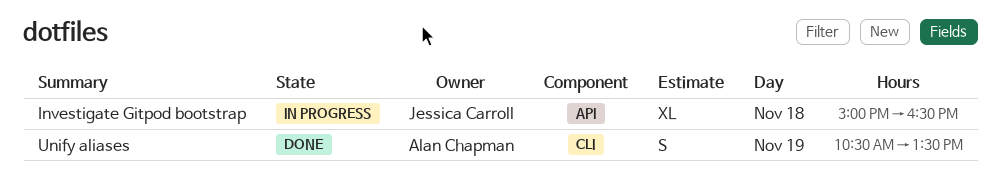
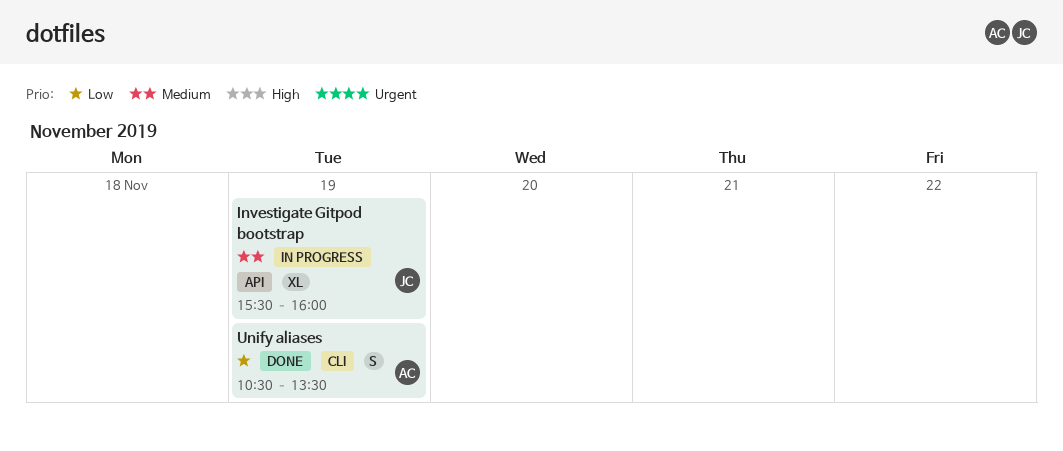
Investigate Gitpod bootstrap, day: Nov 18 -> Nov 19
Investigate Gitpod bootstrap, begins: 15:00 -> 15:30
Investigate Gitpod bootstrap, ends: 16:30 -> 16:00

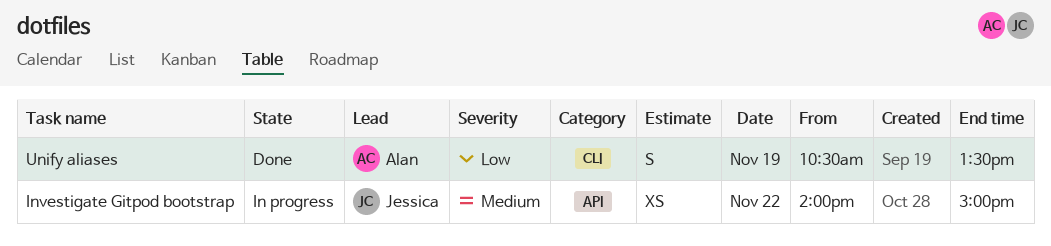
Investigate Gitpod bootstrap, estimate: XL -> XS
Investigate Gitpod bootstrap, day: Nov 19 -> Nov 22
Investigate Gitpod bootstrap, begins: 15:30 -> 14:00
Investigate Gitpod bootstrap, ends: 16:00 -> 15:00

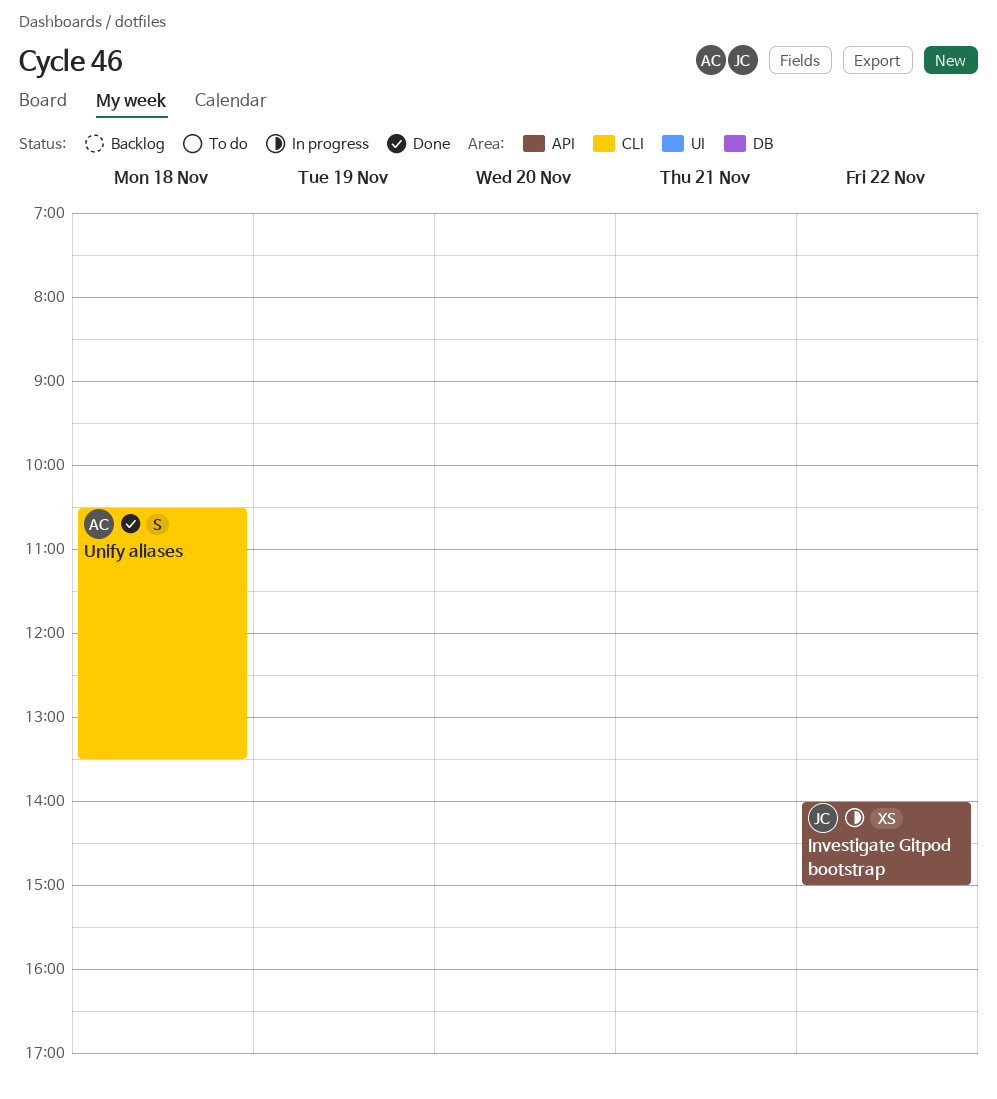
Unify aliases, day: Nov 19 -> Nov 18

